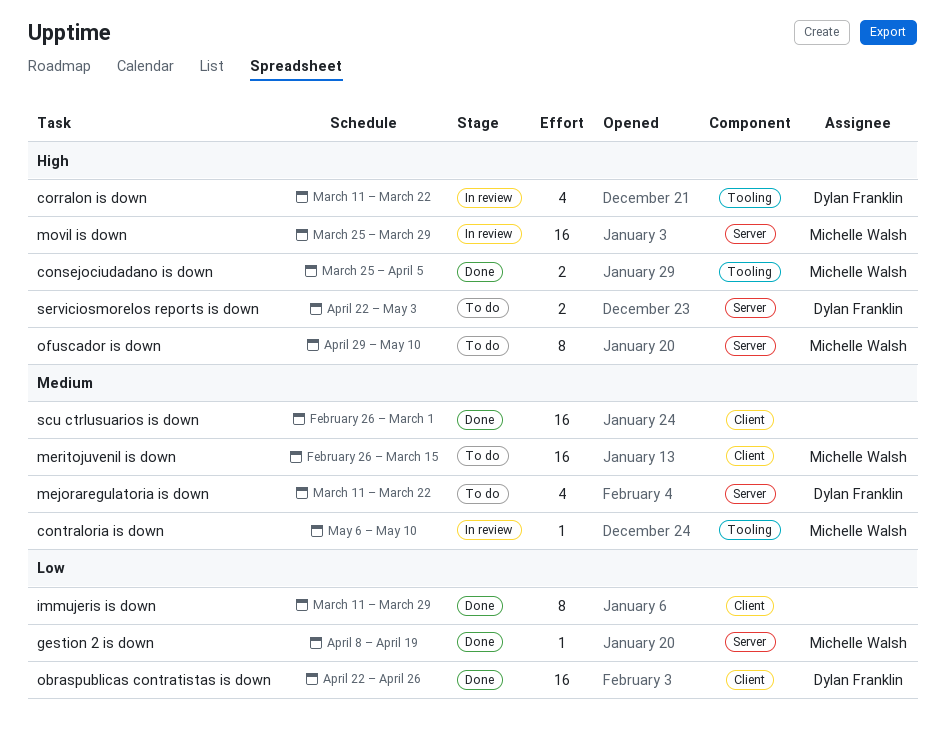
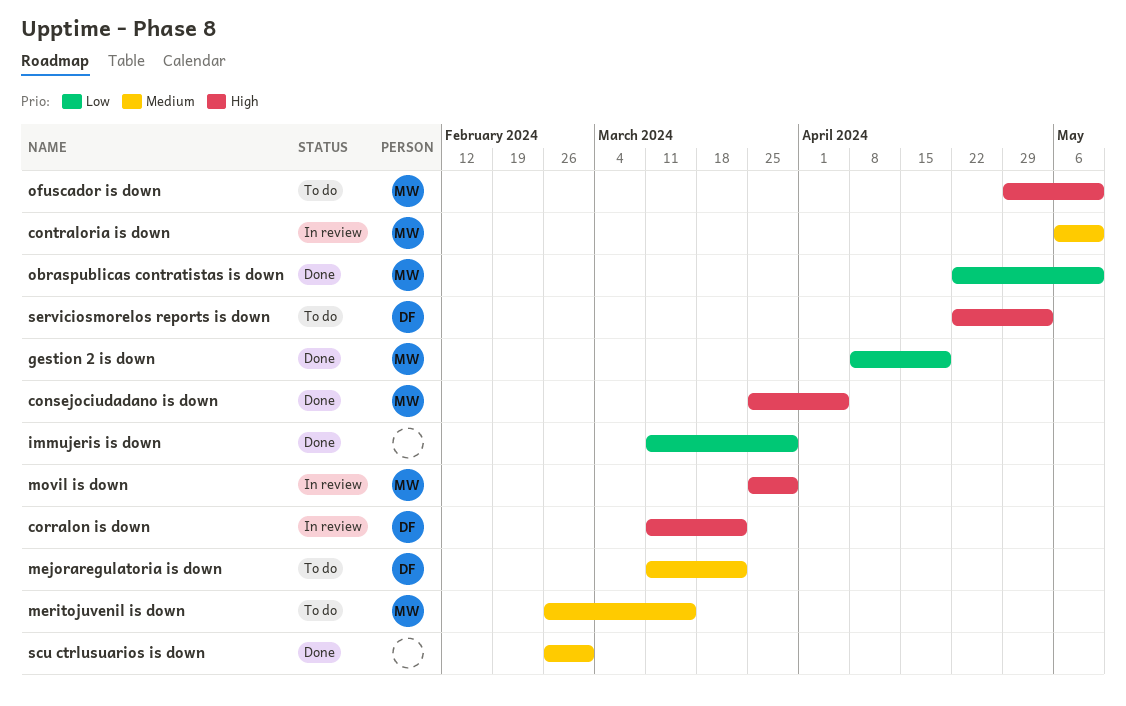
obraspublicas contratistas is down, owner: Dylan Franklin -> Michelle Walsh
obraspublicas contratistas is down, due: Apr 26 -> May 10

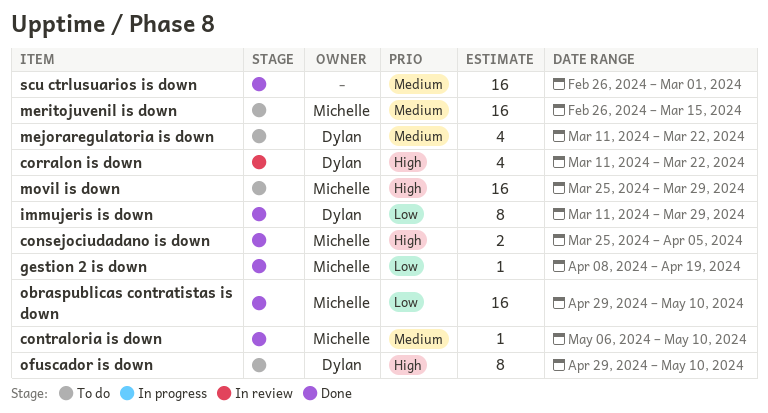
contraloria is down, status: In review -> Done
immujeris is down, owner: none -> Dylan
movil is down, status: In review -> To do
obraspublicas contratistas is down, start: Apr 22 -> Apr 29
ofuscador is down, owner: Michelle -> Dylan
serviciosmorelos reports is down: present -> none

